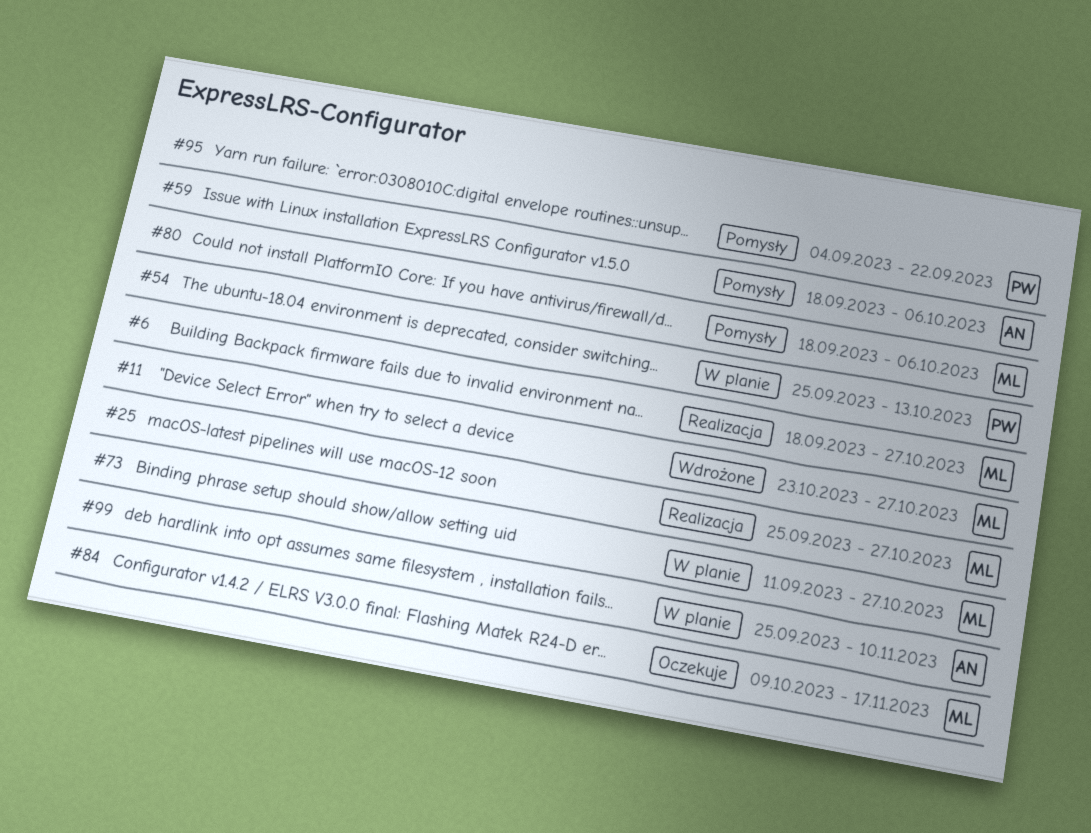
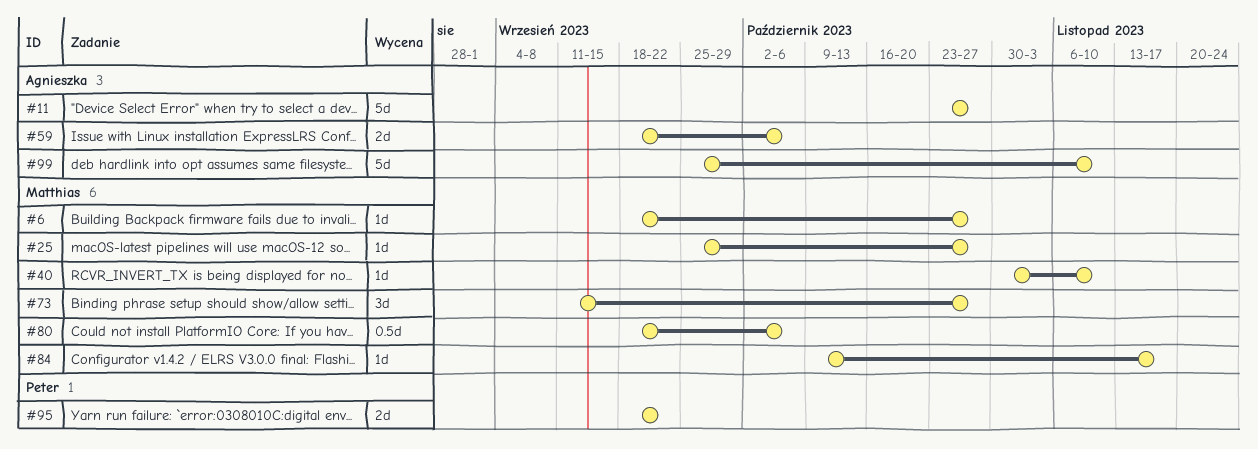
#11, owner: Matthias -> Agnieszka
#40: none -> present
#54: present -> none
#95, start: Sep 4 -> Sep 18

